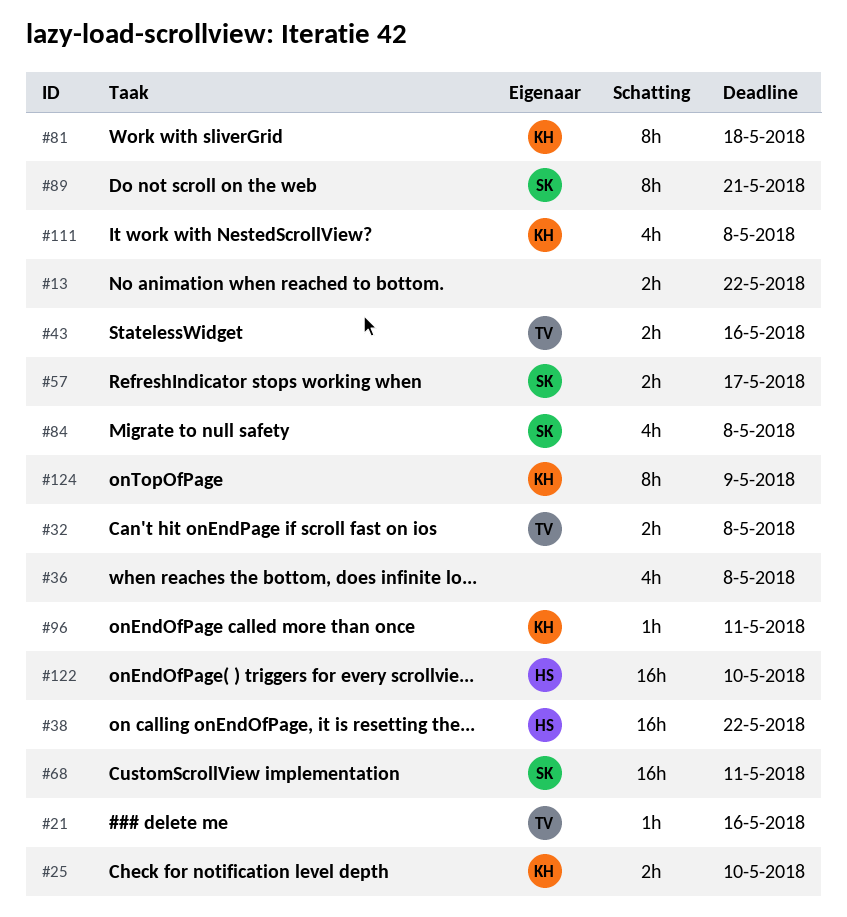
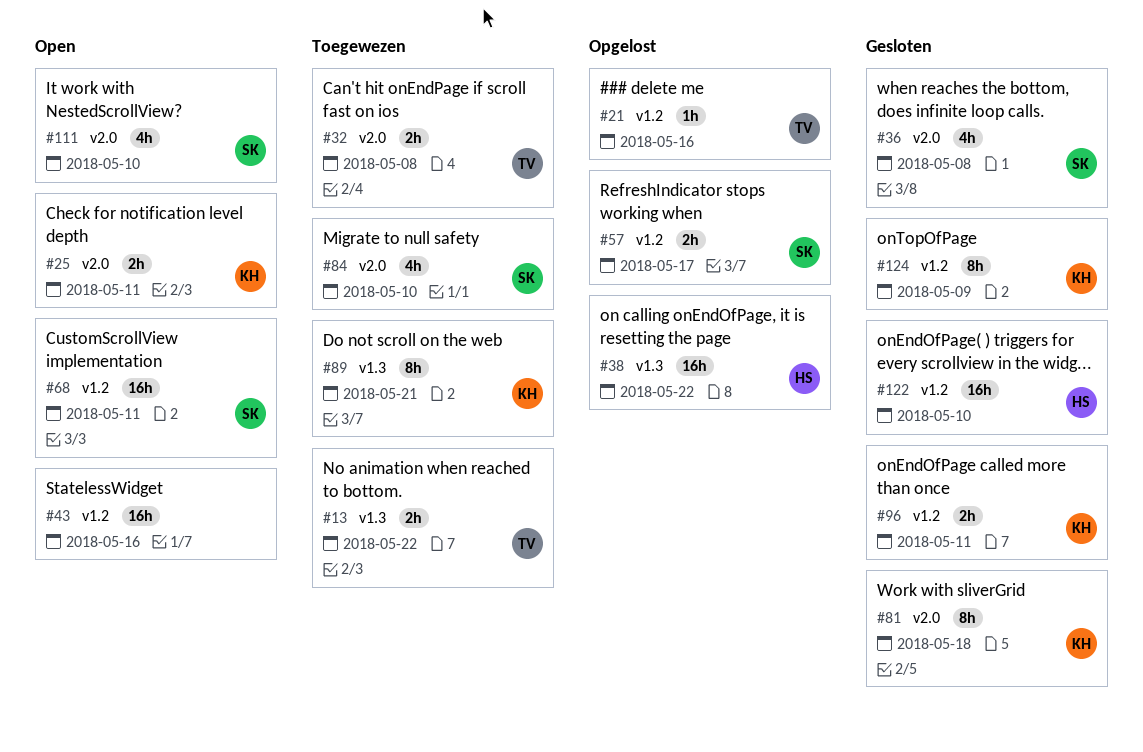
#13, owner: none -> TV
#25, due: May 10 -> May 11
#36, owner: none -> SK
#43, owner: TV -> none
#43, estimate: 2h -> 16h
#84, due: May 8 -> May 10
#89, owner: SK -> KH
#96, estimate: 1h -> 2h
#111, owner: KH -> SK
#111, due: May 8 -> May 10

